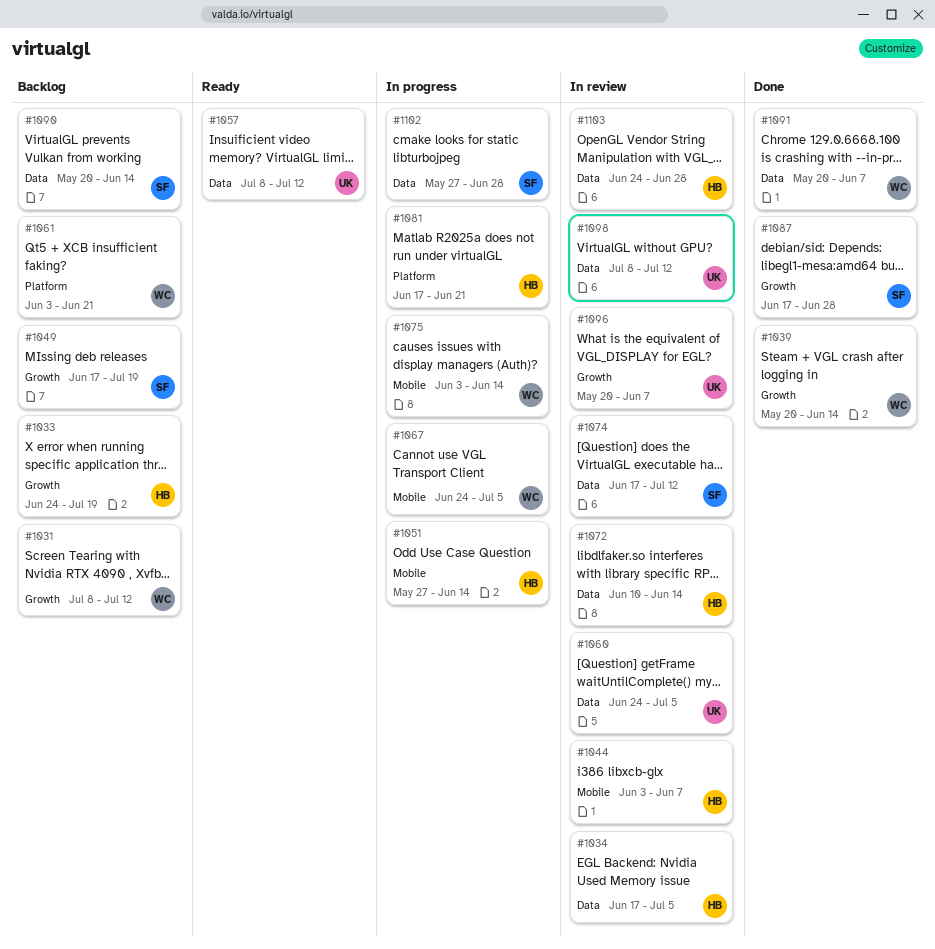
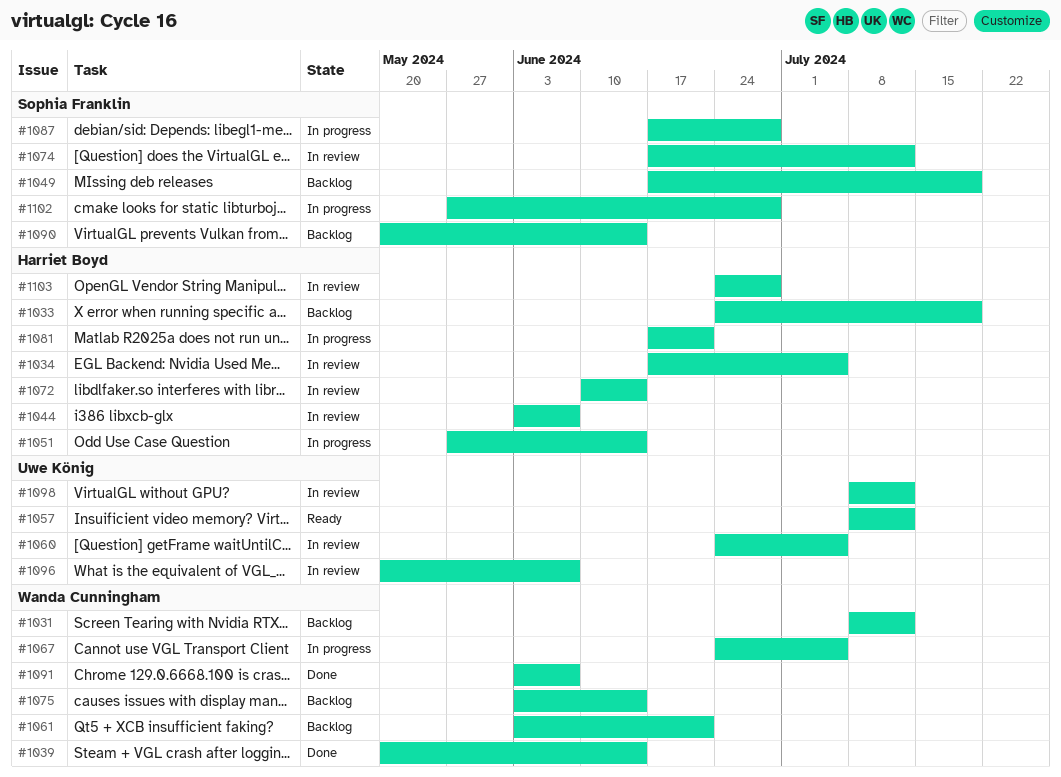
#1075, status: In progress -> Backlog
#1087, status: Done -> In progress
#1091, start: May 20 -> Jun 3

